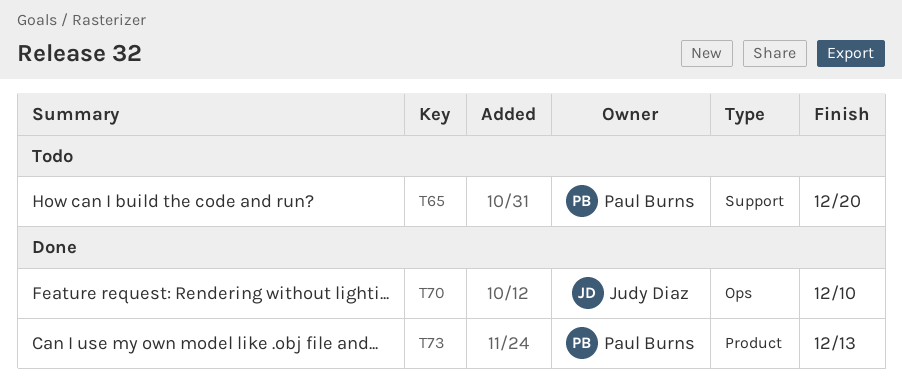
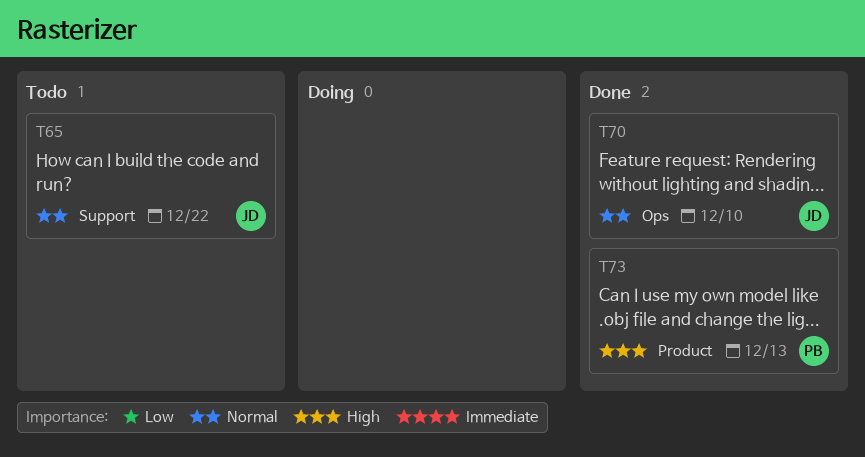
T65, owner: Paul Burns -> Judy Diaz
T65, due: Dec 20 -> Dec 22

